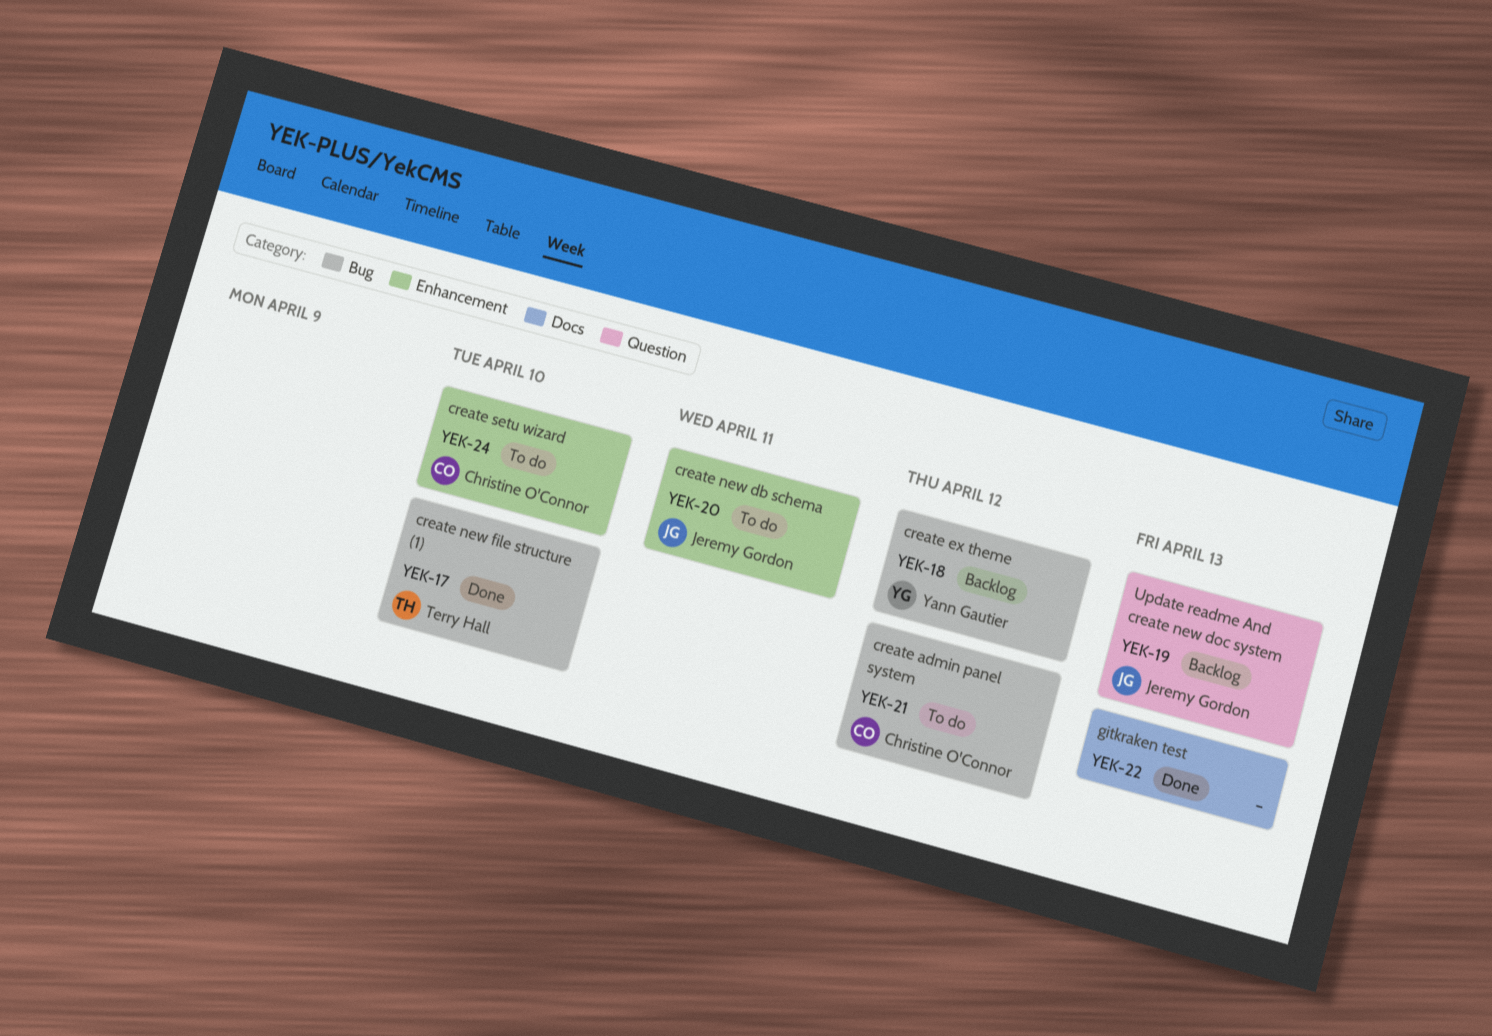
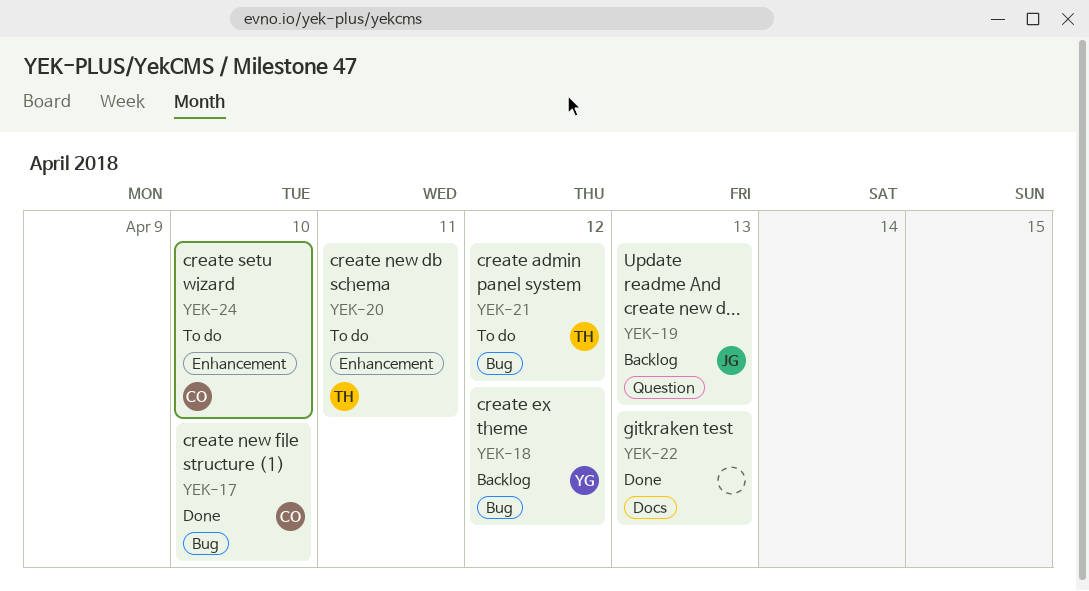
YEK-17, owner: Terry Hall -> Christine O'Connor
YEK-20, owner: Jeremy Gordon -> Terry Hall
YEK-21, owner: Christine O'Connor -> Terry Hall

